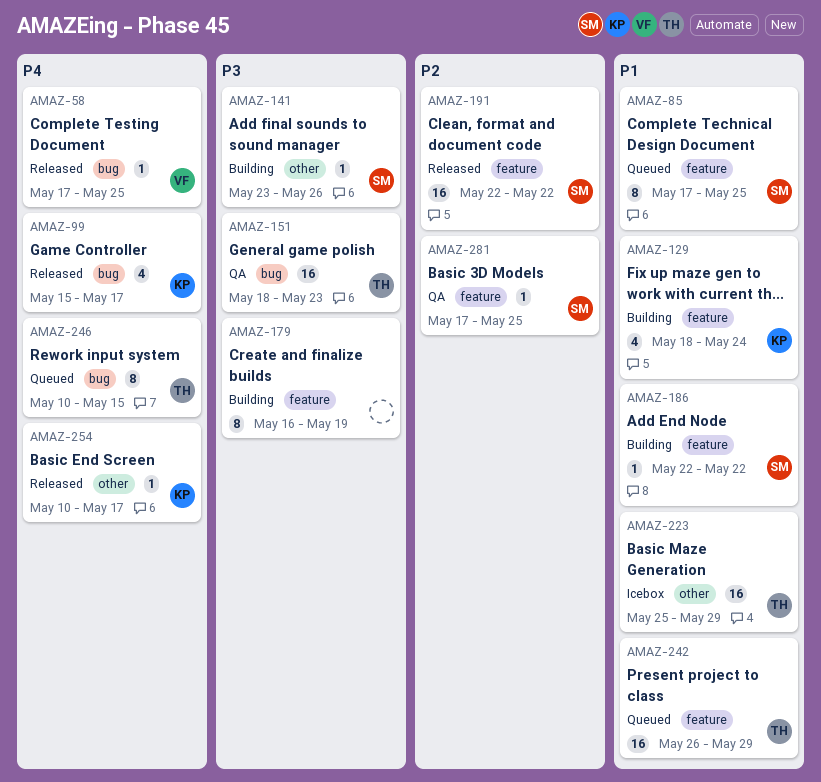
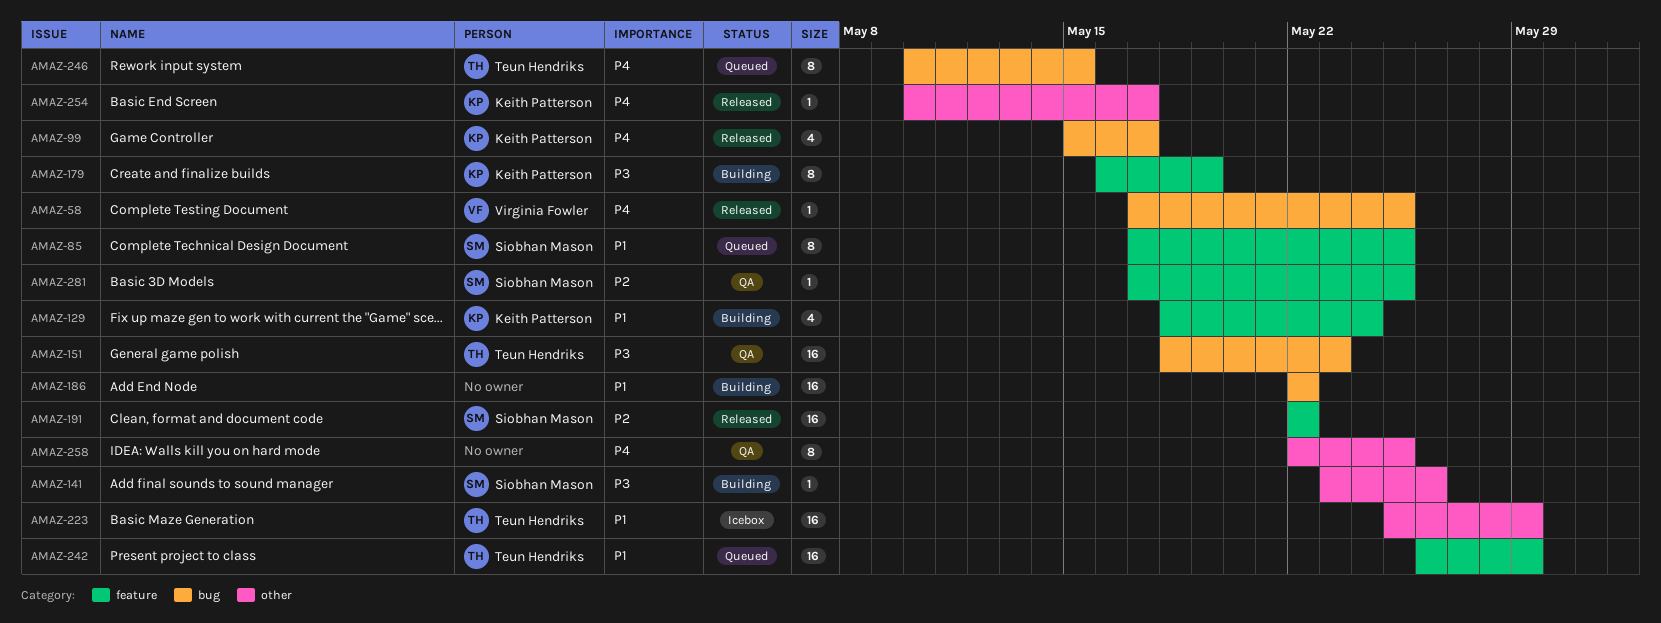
AMAZ-179, owner: none -> Keith Patterson
AMAZ-186, owner: Siobhan Mason -> none
AMAZ-186, label: feature -> bug
AMAZ-186, estimate: 1 -> 16
AMAZ-258: none -> present

